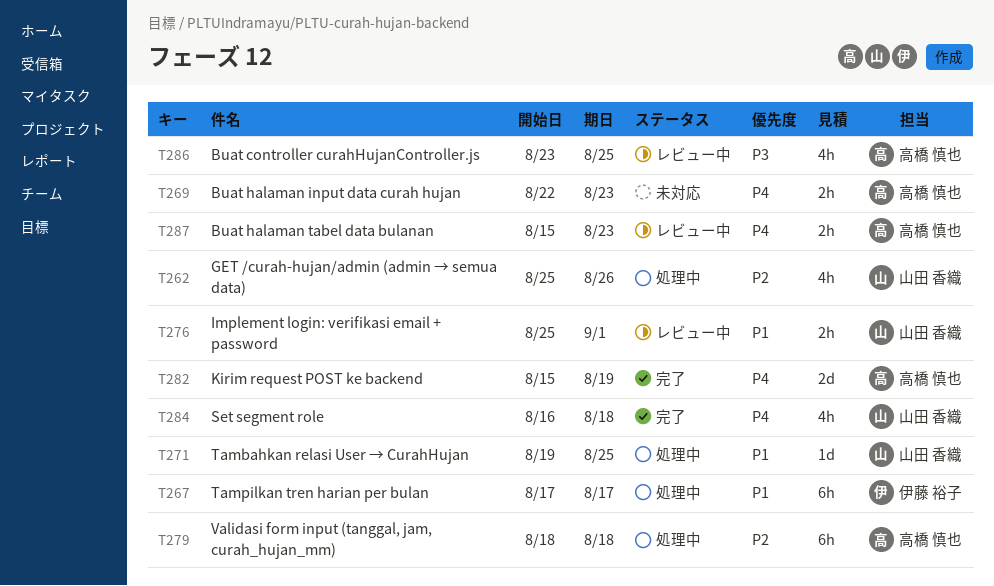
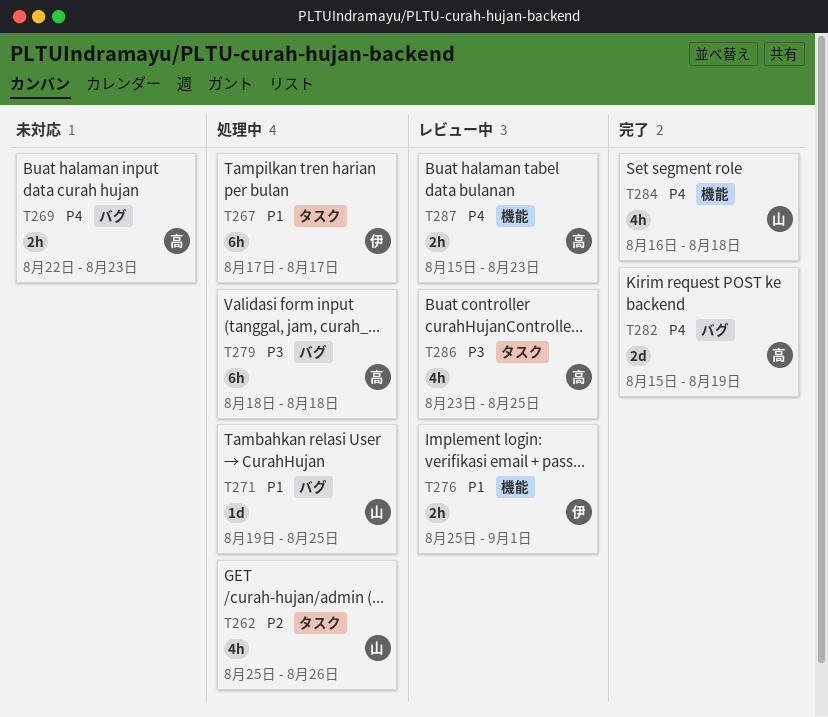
T276, owner: 山田 香織 -> 伊藤 裕子
T279, priority: P2 -> P3

